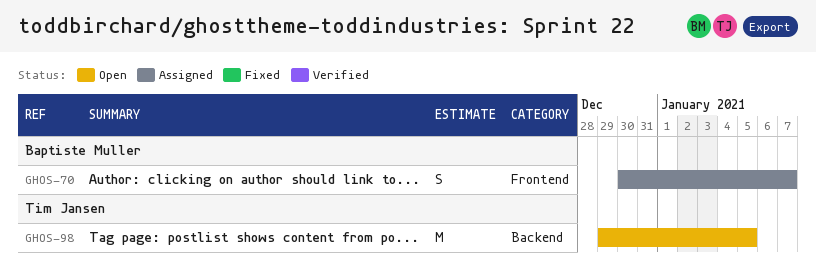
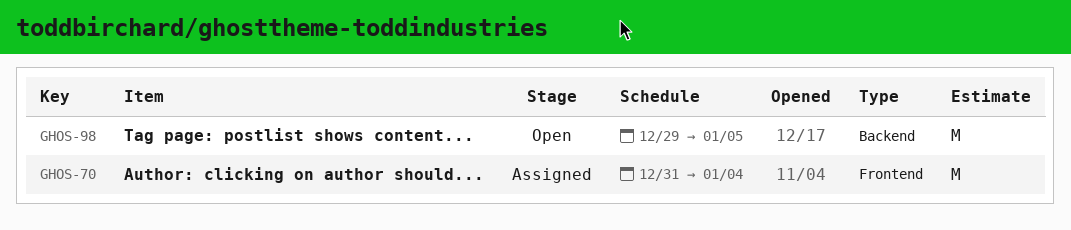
GHOS-70, estimate: S -> M
GHOS-70, start: Dec 30 -> Dec 31
GHOS-70, due: Jan 7 -> Jan 4

